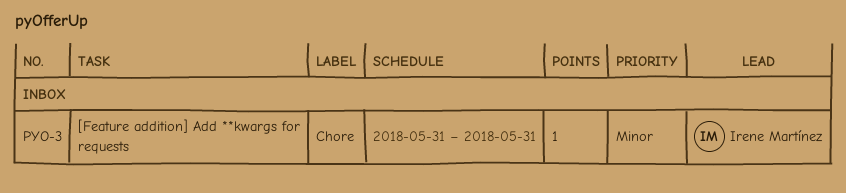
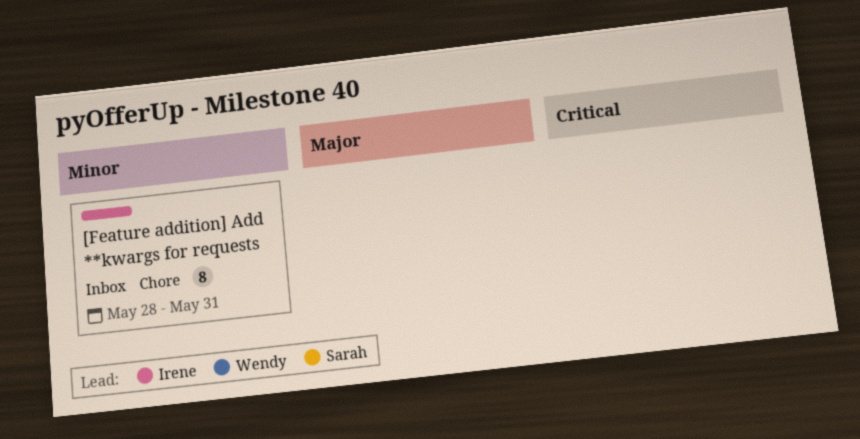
[Feature addition] Add **kwargs for requests, estimate: 1 -> 8
[Feature addition] Add **kwargs for requests, start: May 31 -> May 28

